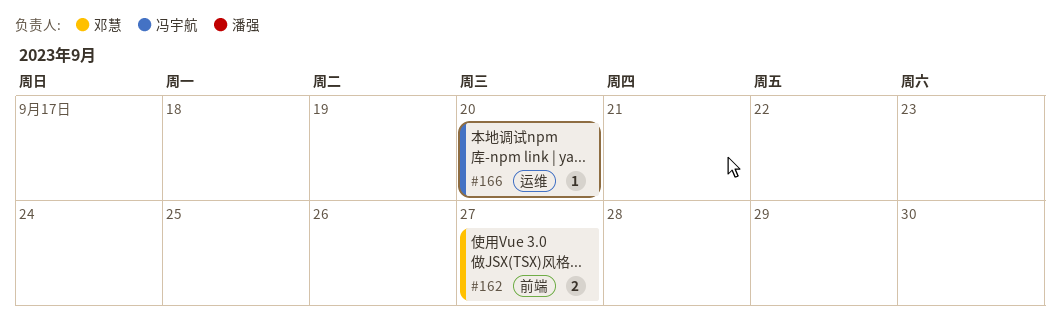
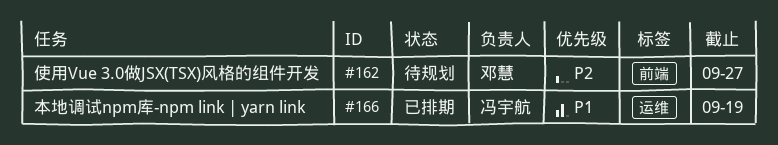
#166, due: Sep 20 -> Sep 19

